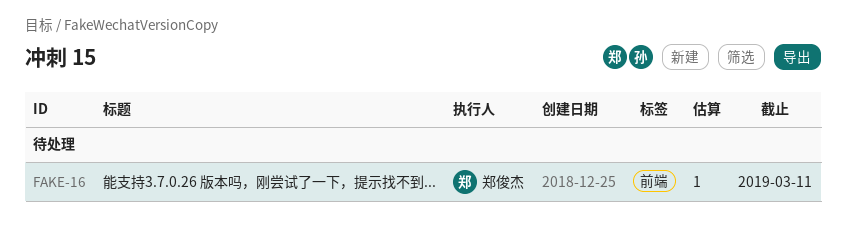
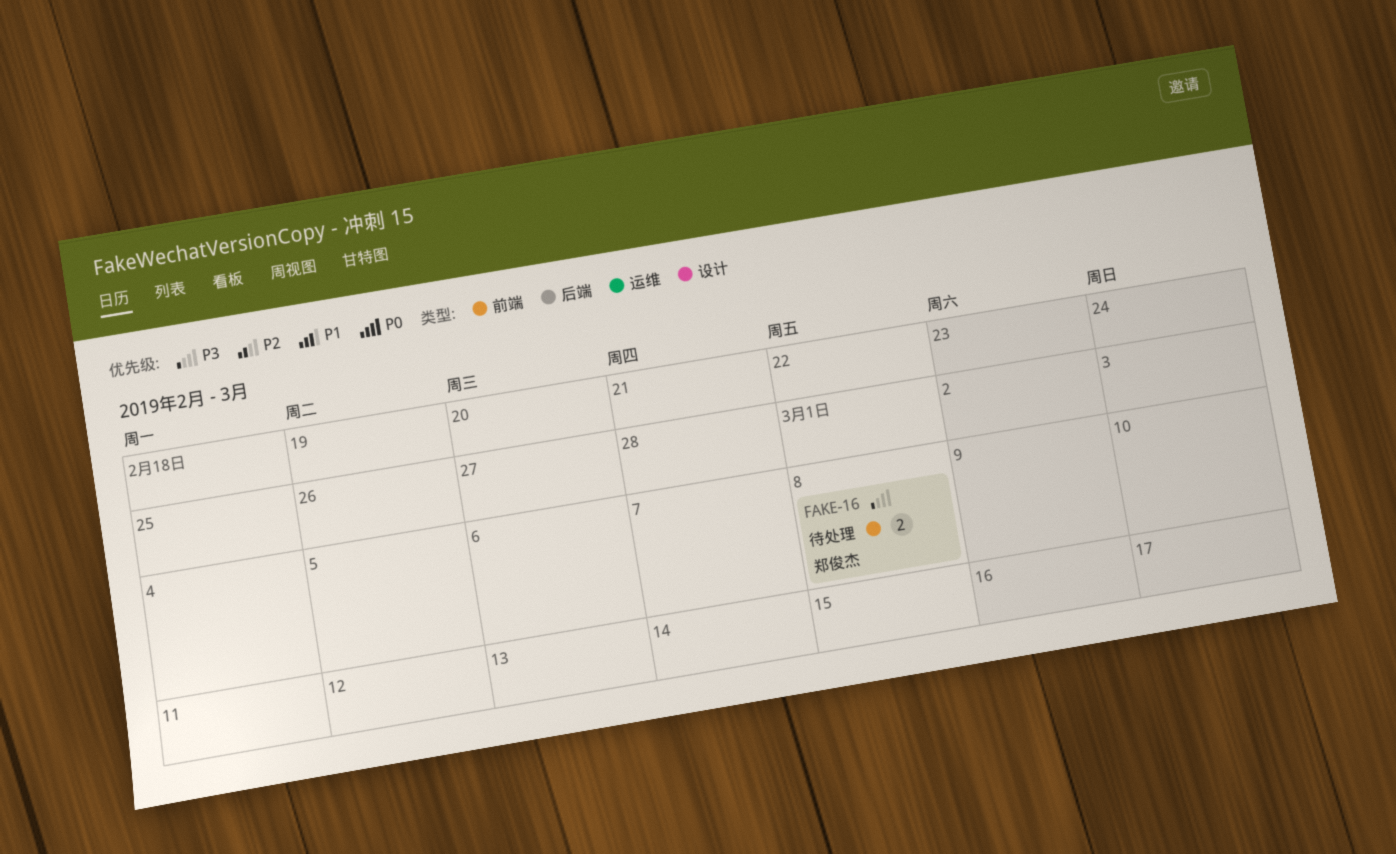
FAKE-16, estimate: 1 -> 2
FAKE-16, due: Mar 11 -> Mar 8

